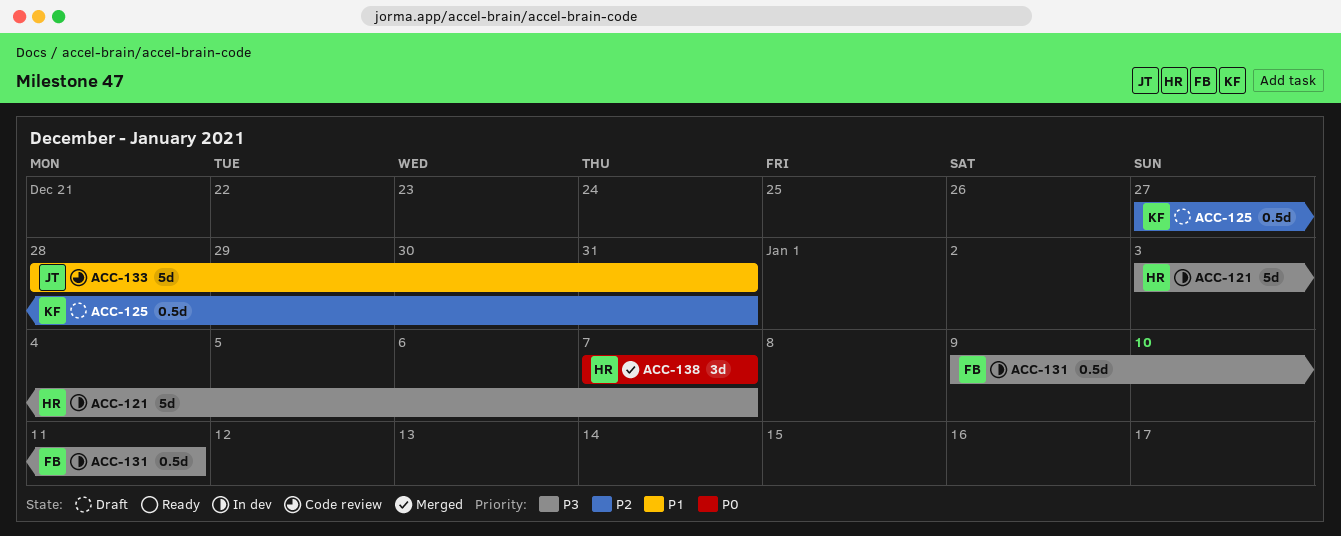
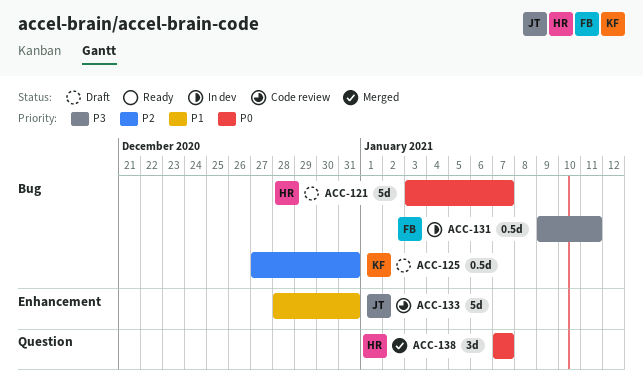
ACC-121, status: In dev -> Draft
ACC-121, priority: P3 -> P0

